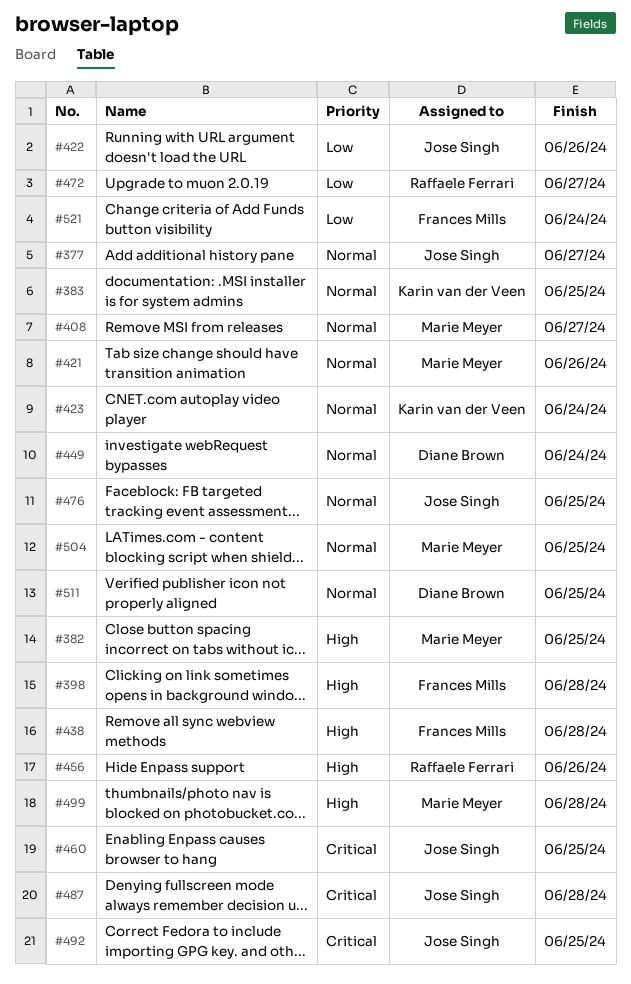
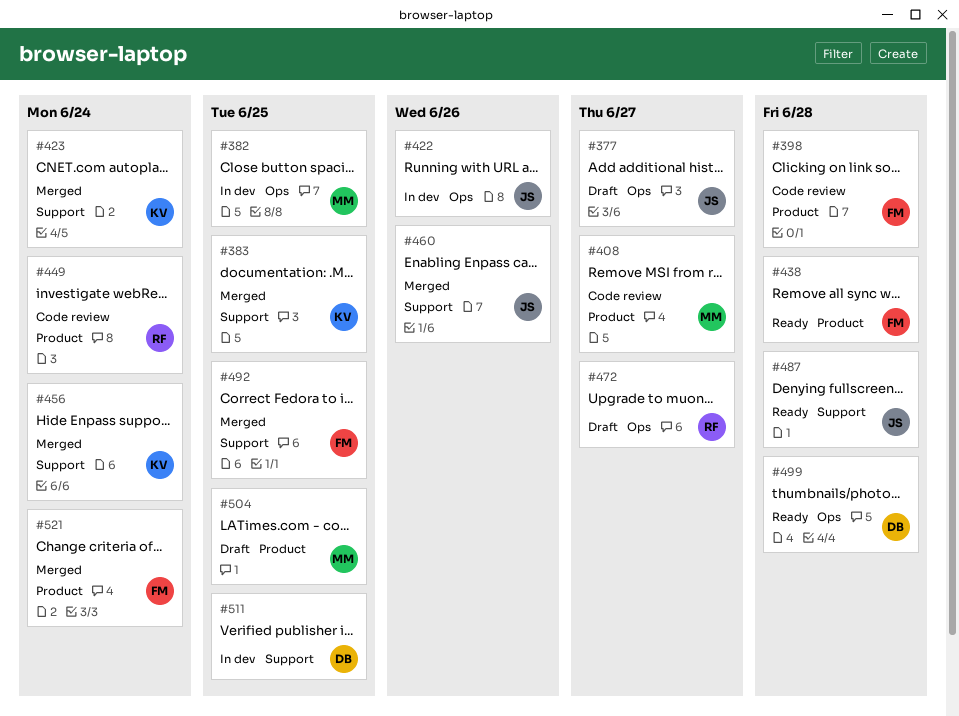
#421: present -> none
#449, owner: Diane Brown -> Raffaele Ferrari
#456, owner: Raffaele Ferrari -> Karin van der Veen
#456, due: Jun 26 -> Jun 24
#460, due: Jun 25 -> Jun 26
#476: present -> none
#492, owner: Jose Singh -> Frances Mills
#499, owner: Marie Meyer -> Diane Brown

